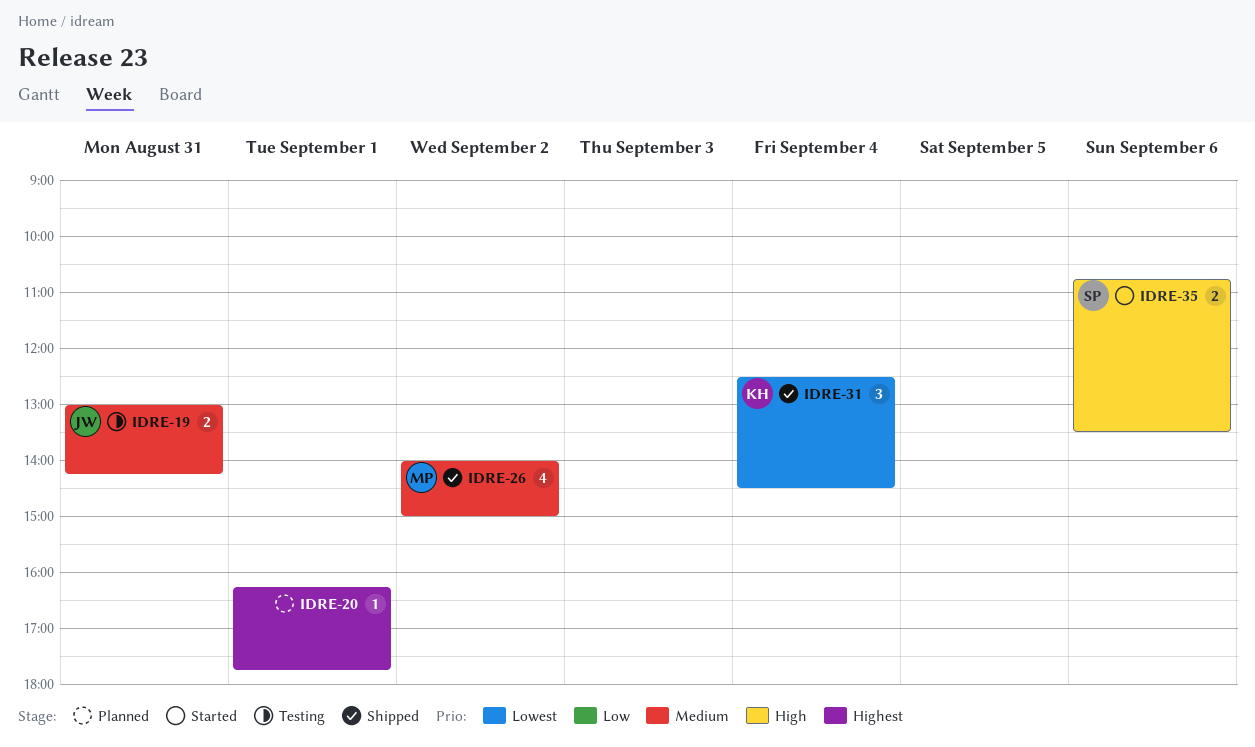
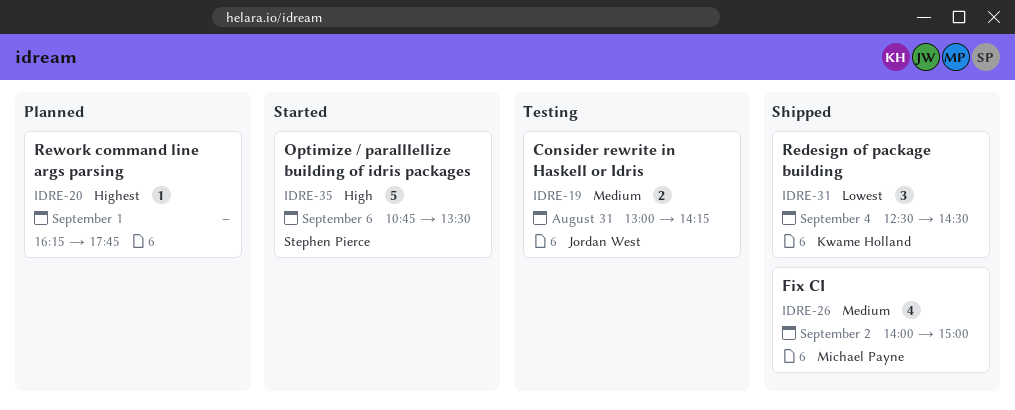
IDRE-35, estimate: 2 -> 5

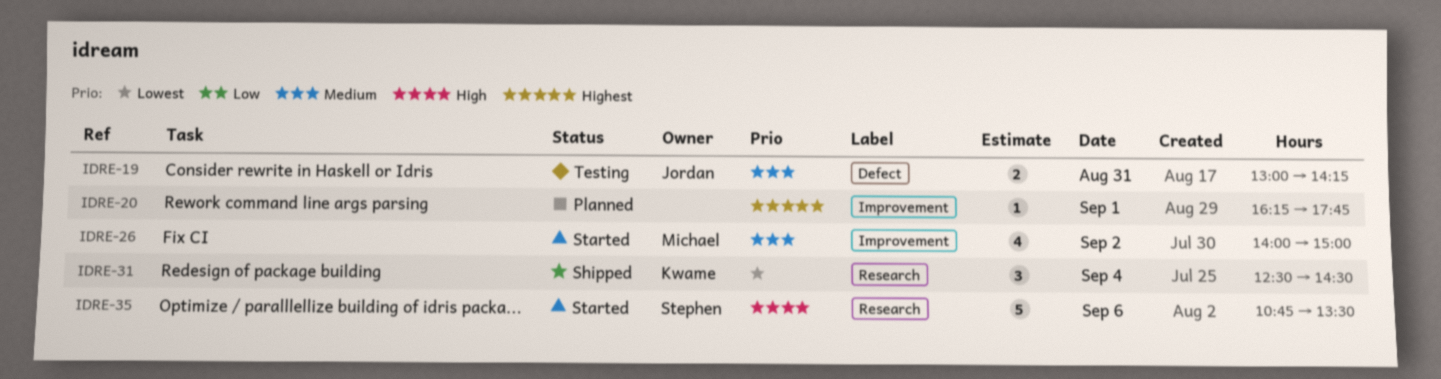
IDRE-26, status: Shipped -> Started

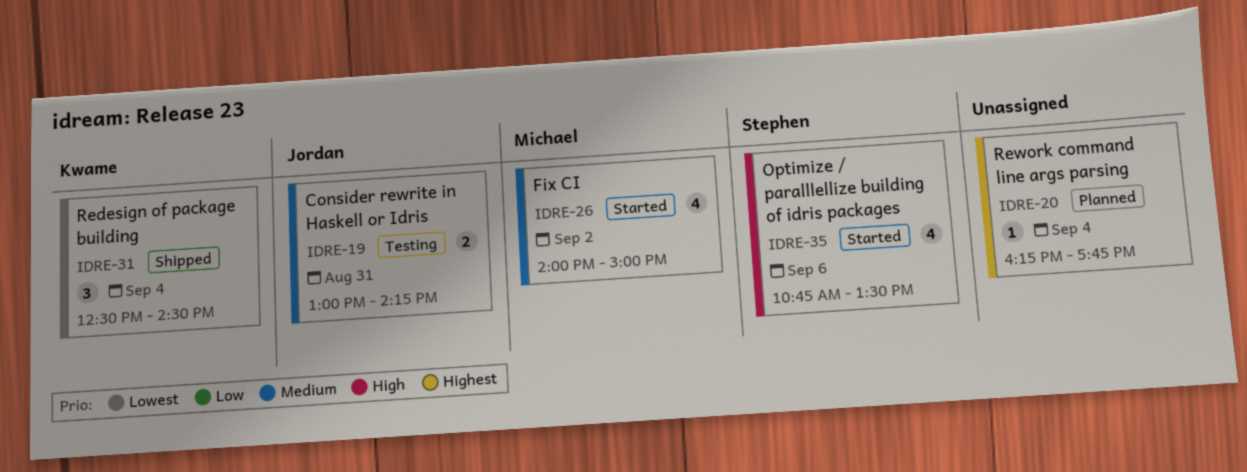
IDRE-20, day: Sep 1 -> Sep 4
IDRE-35, estimate: 5 -> 4

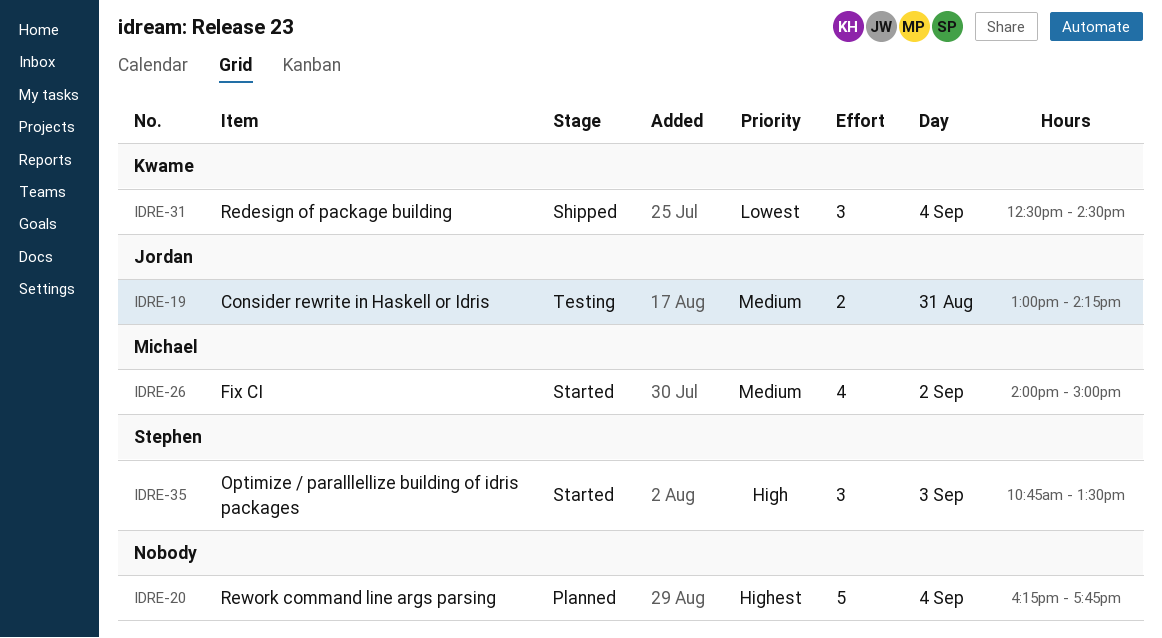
IDRE-20, estimate: 1 -> 5
IDRE-35, estimate: 4 -> 3
IDRE-35, day: Sep 6 -> Sep 3

